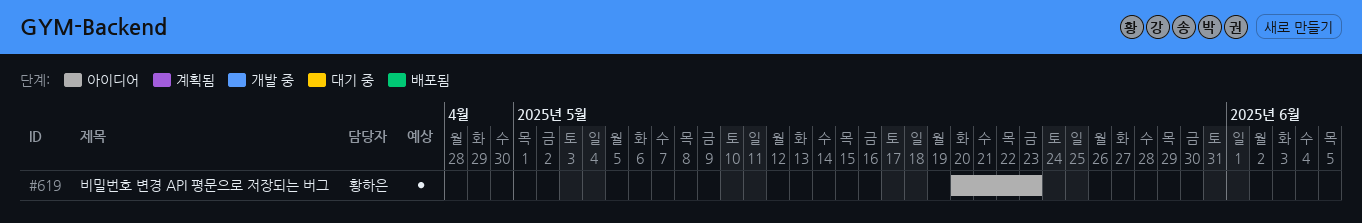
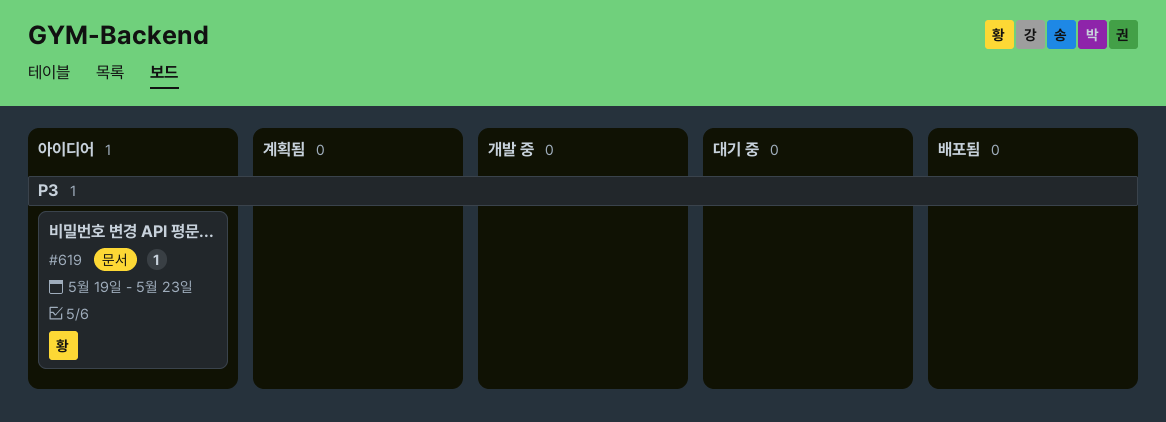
#619, start: May 20 -> May 19

